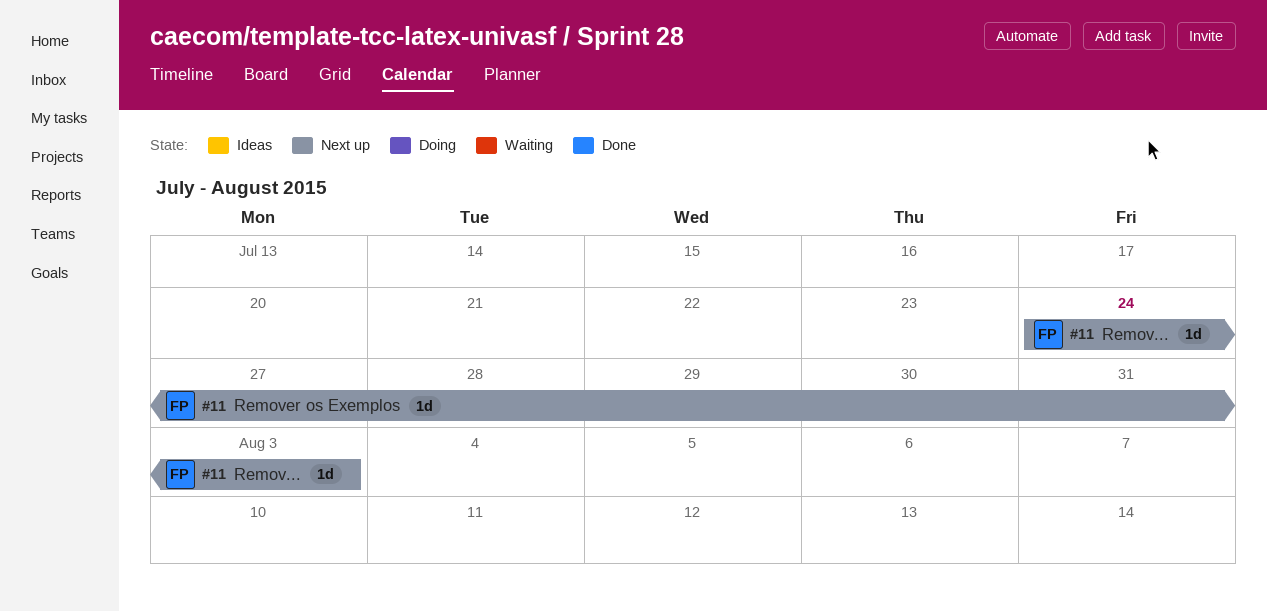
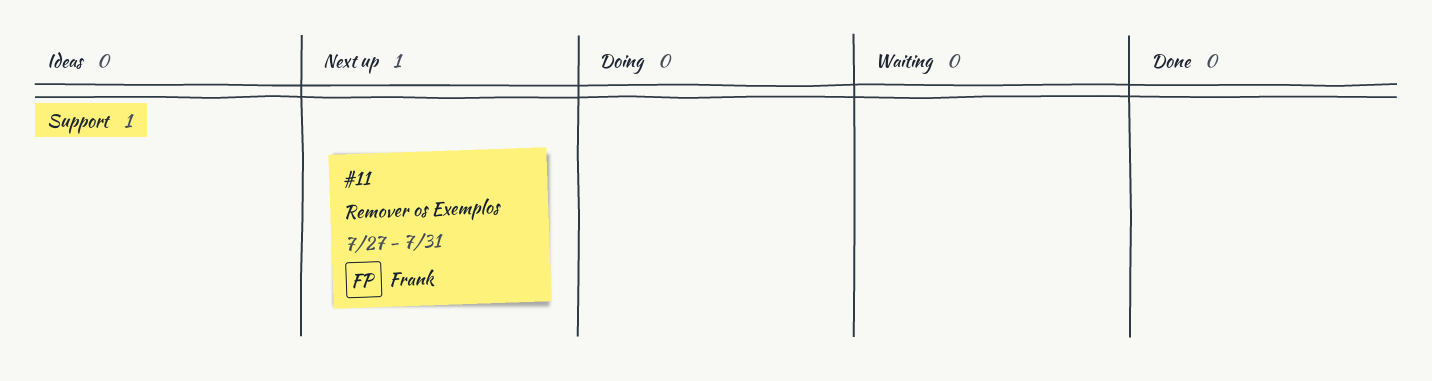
#11, start: Jul 24 -> Jul 27
#11, due: Aug 3 -> Jul 31

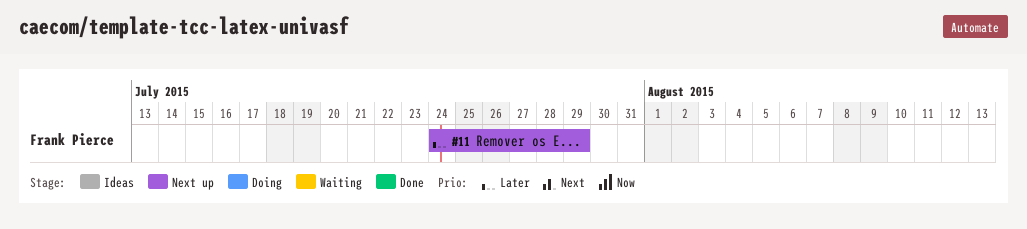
#11, start: Jul 27 -> Jul 24
#11, due: Jul 31 -> Jul 29

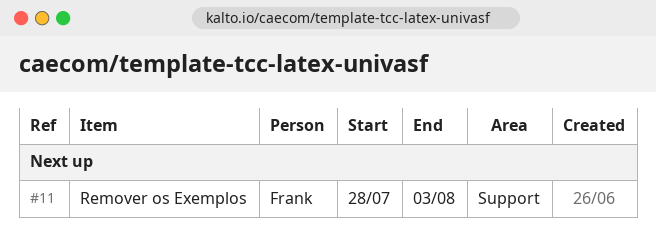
#11, start: Jul 24 -> Jul 28
#11, due: Jul 29 -> Aug 3

